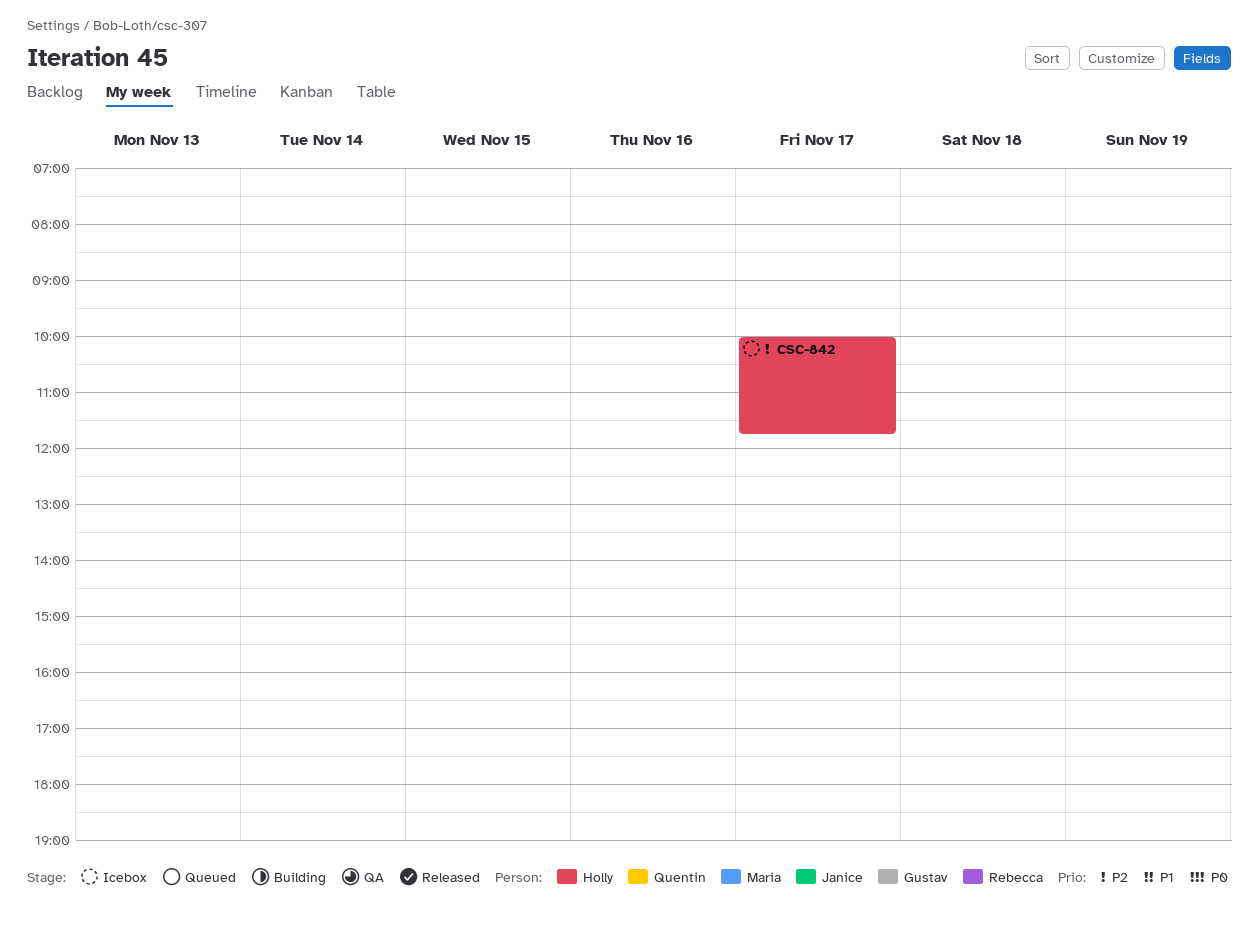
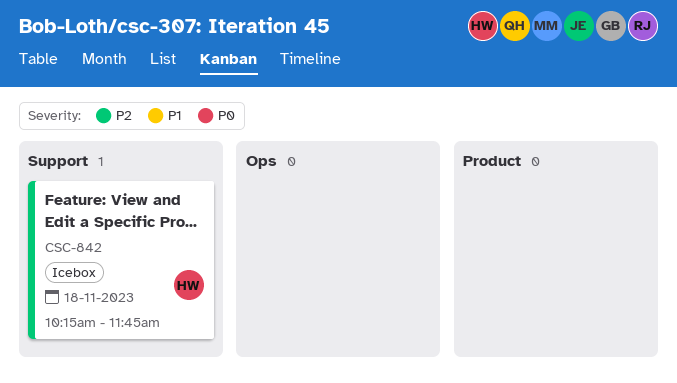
CSC-842, day: Nov 17 -> Nov 18
CSC-842, begins: 10:00 -> 10:15

